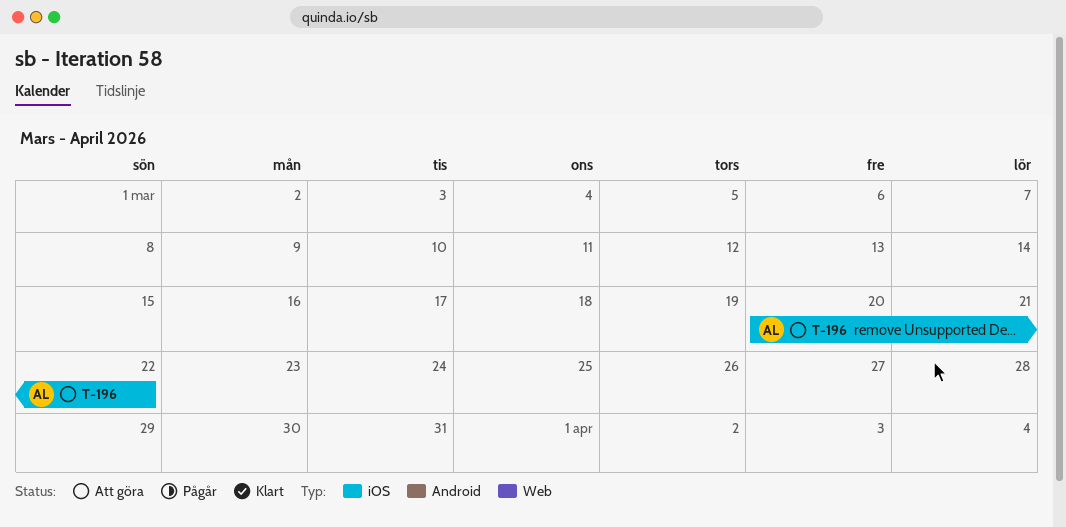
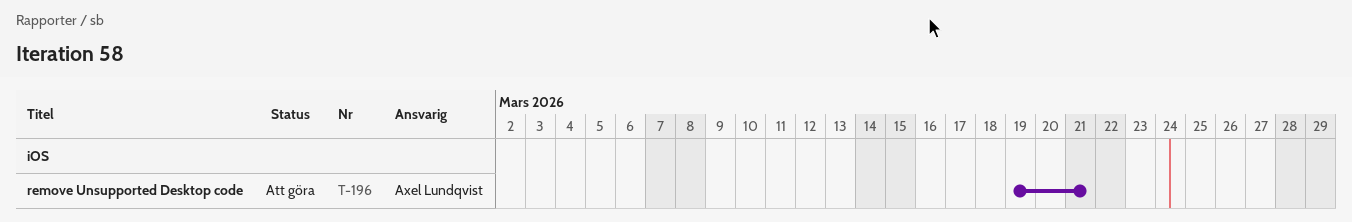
T-196, start: Mar 20 -> Mar 19
T-196, due: Mar 22 -> Mar 21

